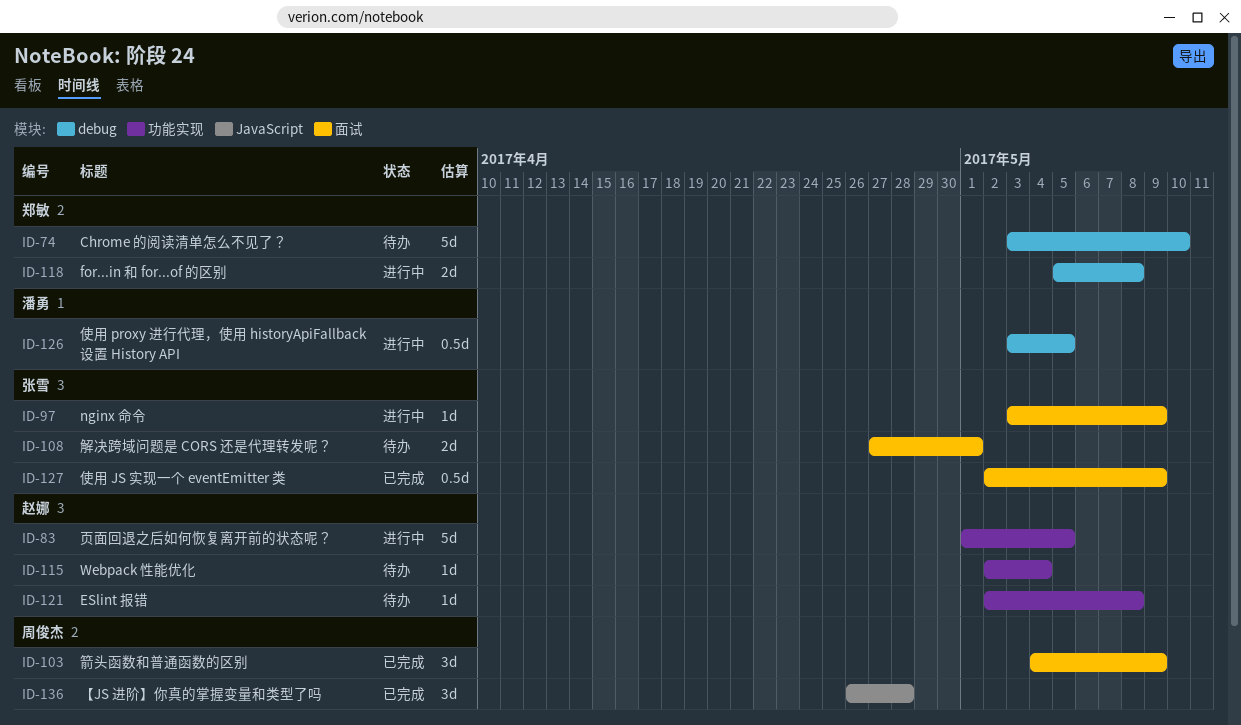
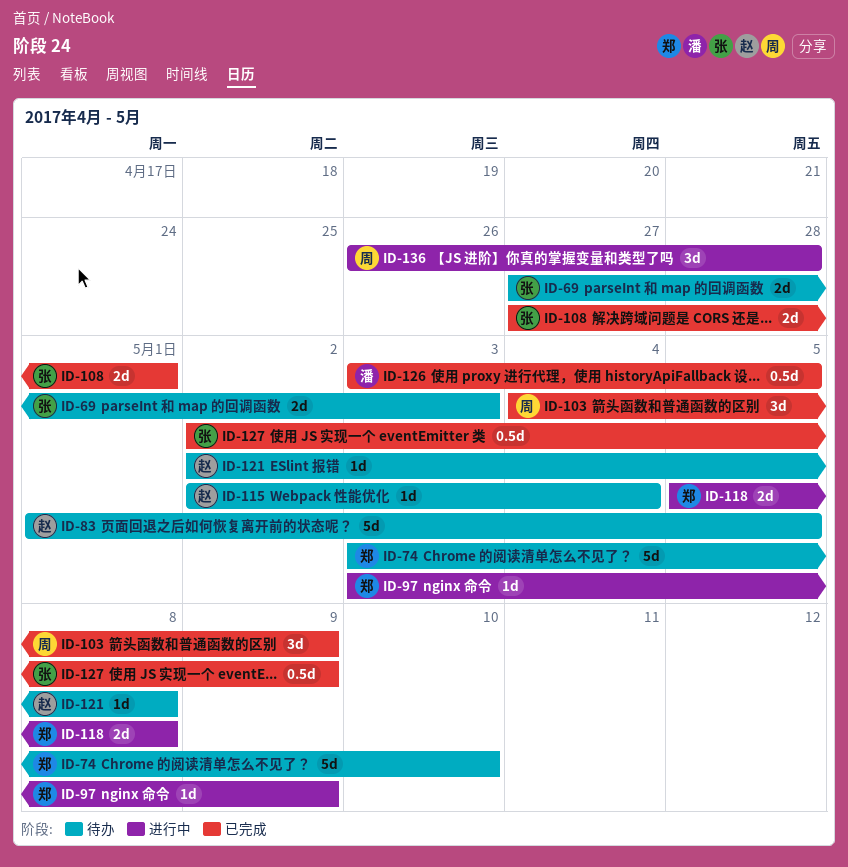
ID-69: none -> present
ID-83, status: 进行中 -> 待办
ID-97, owner: 张雪 -> 郑敏
ID-108, status: 待办 -> 已完成
ID-126, status: 进行中 -> 已完成
ID-136, status: 已完成 -> 进行中

